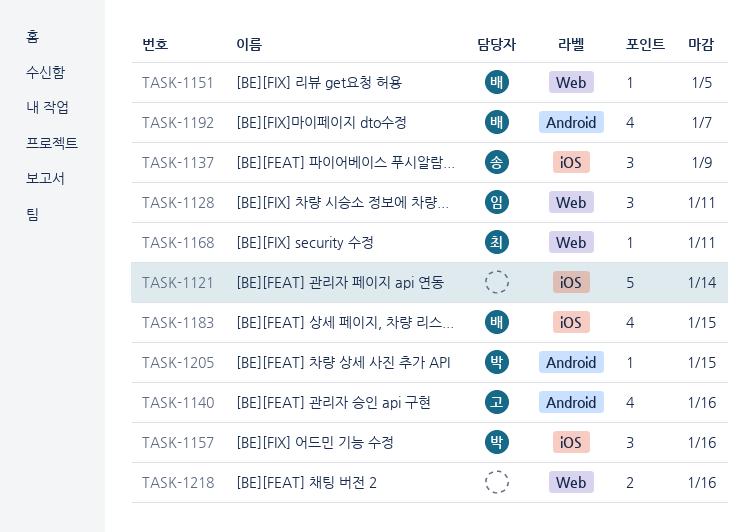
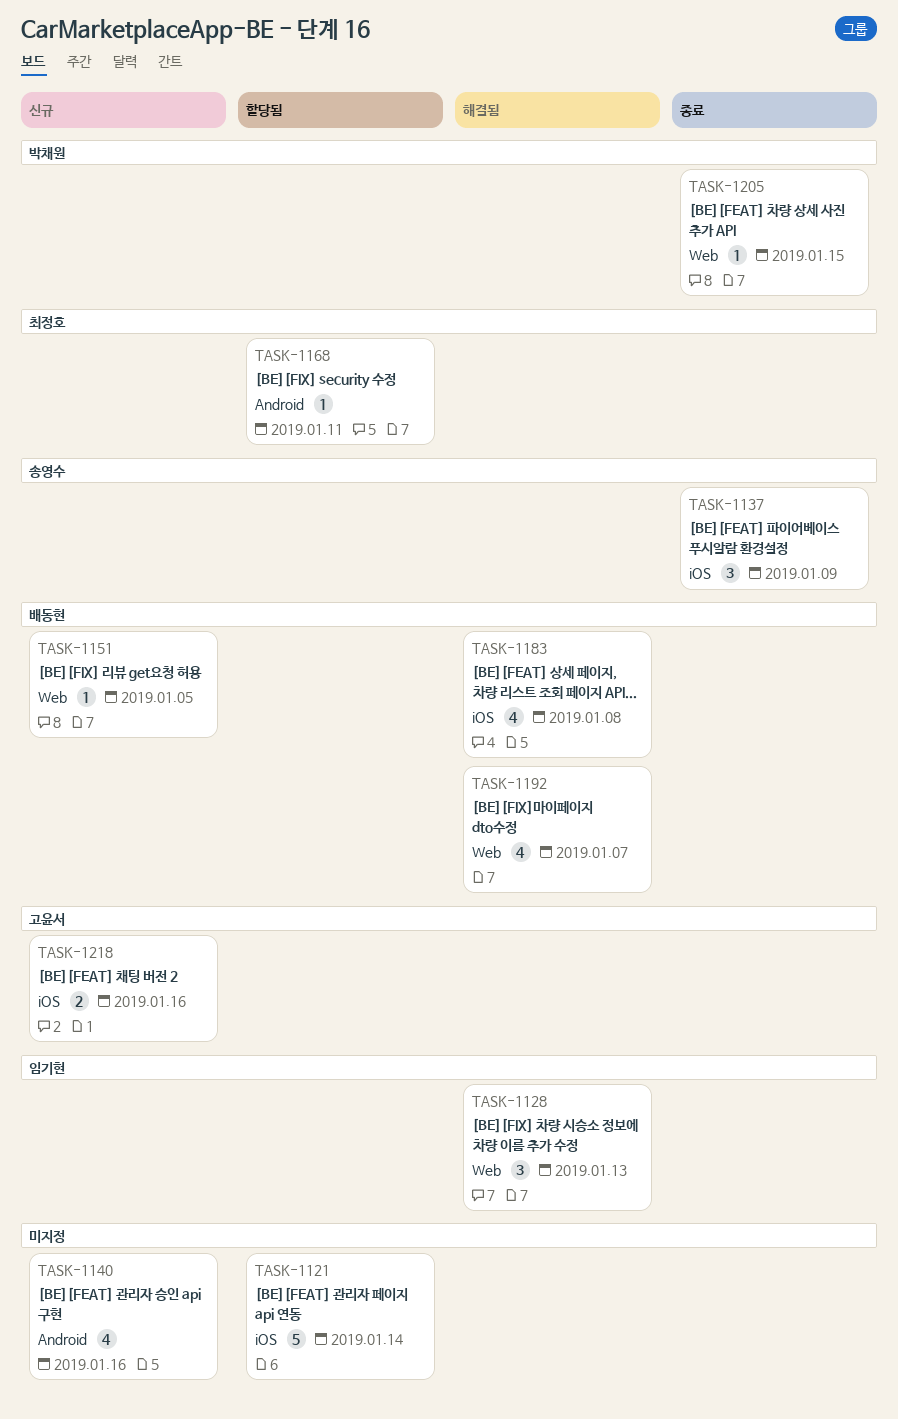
TASK-1128, due: Jan 11 -> Jan 13
TASK-1140, owner: 고윤서 -> none
TASK-1157: present -> none
TASK-1168, label: Web -> Android
TASK-1183, due: Jan 15 -> Jan 8
TASK-1192, label: Android -> Web
TASK-1205, label: Android -> Web
TASK-1218, owner: none -> 고윤서
TASK-1218, label: Web -> iOS

